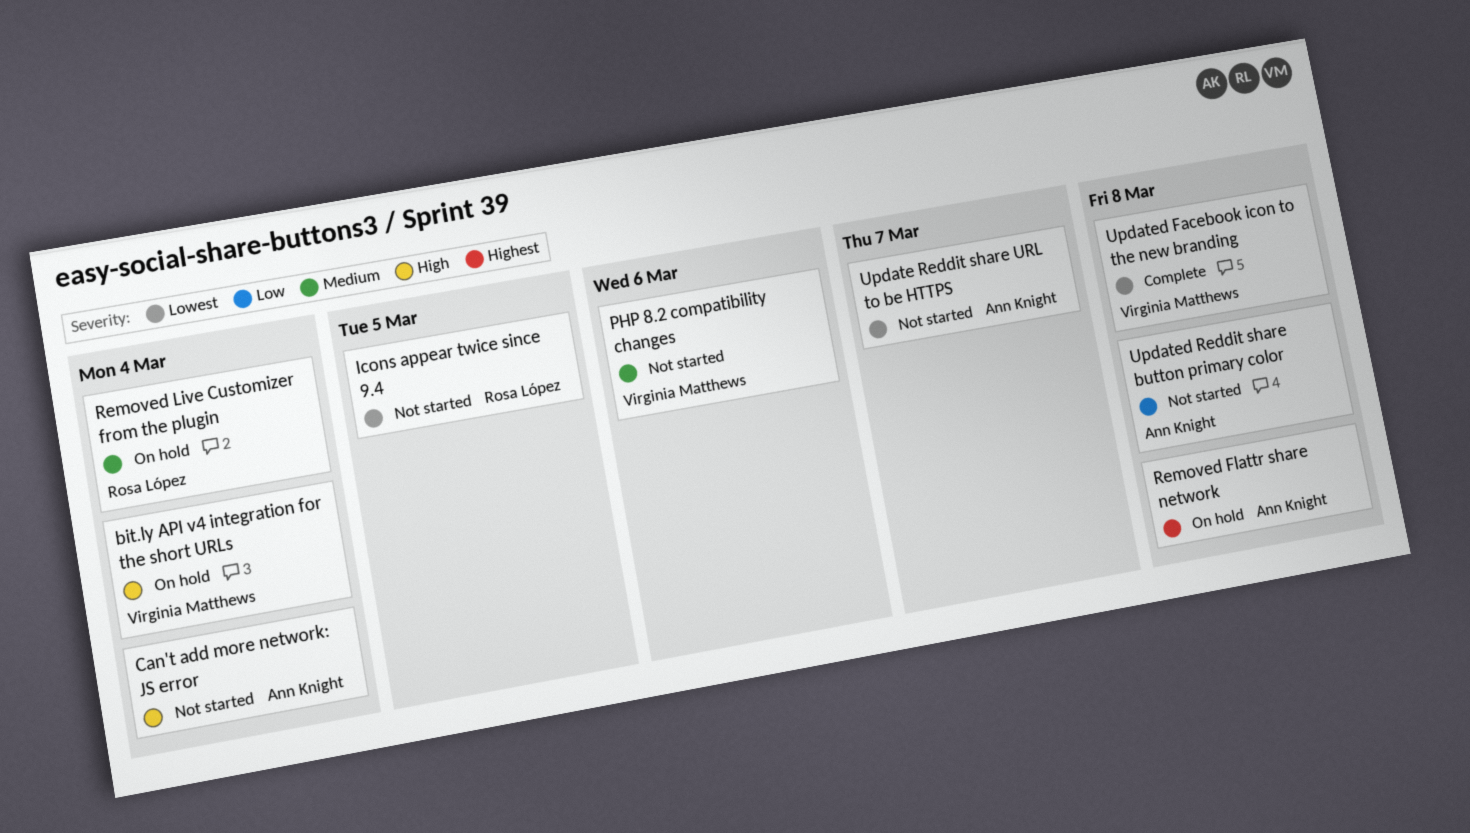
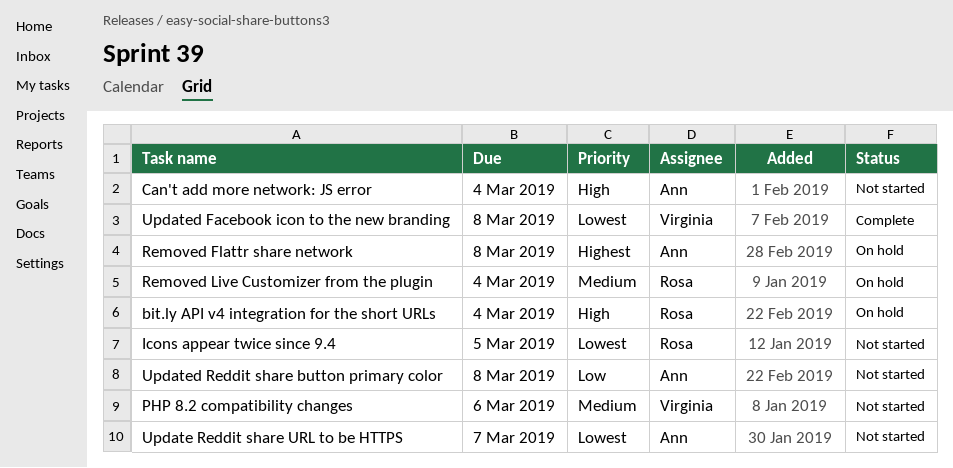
bit.ly API v4 integration for the short URLs, owner: Virginia Matthews -> Rosa López

